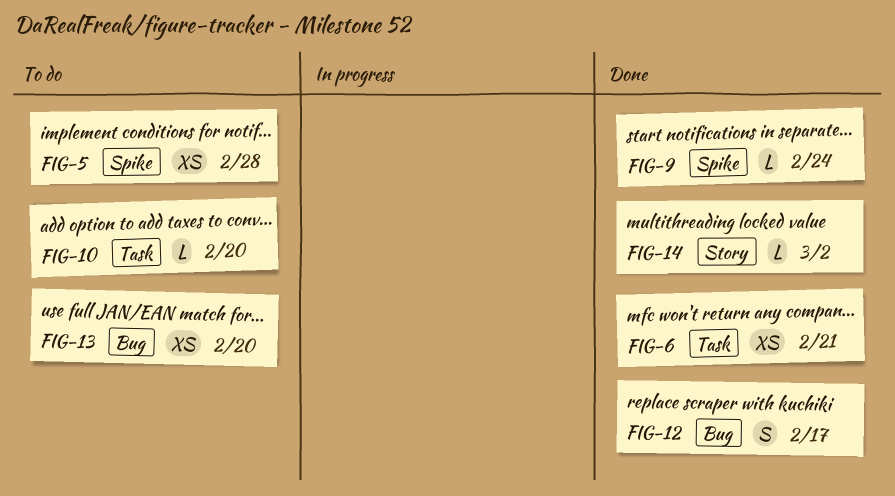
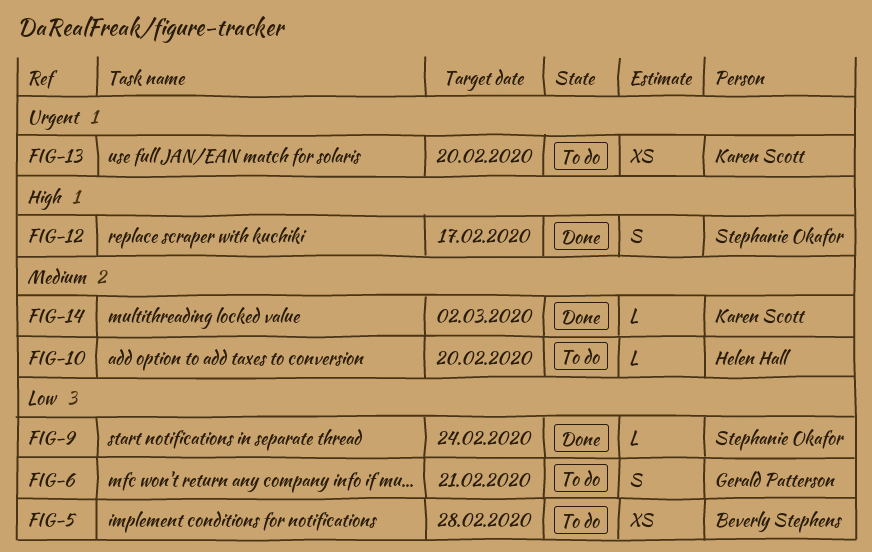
FIG-6, status: Done -> To do
FIG-6, estimate: XS -> S

